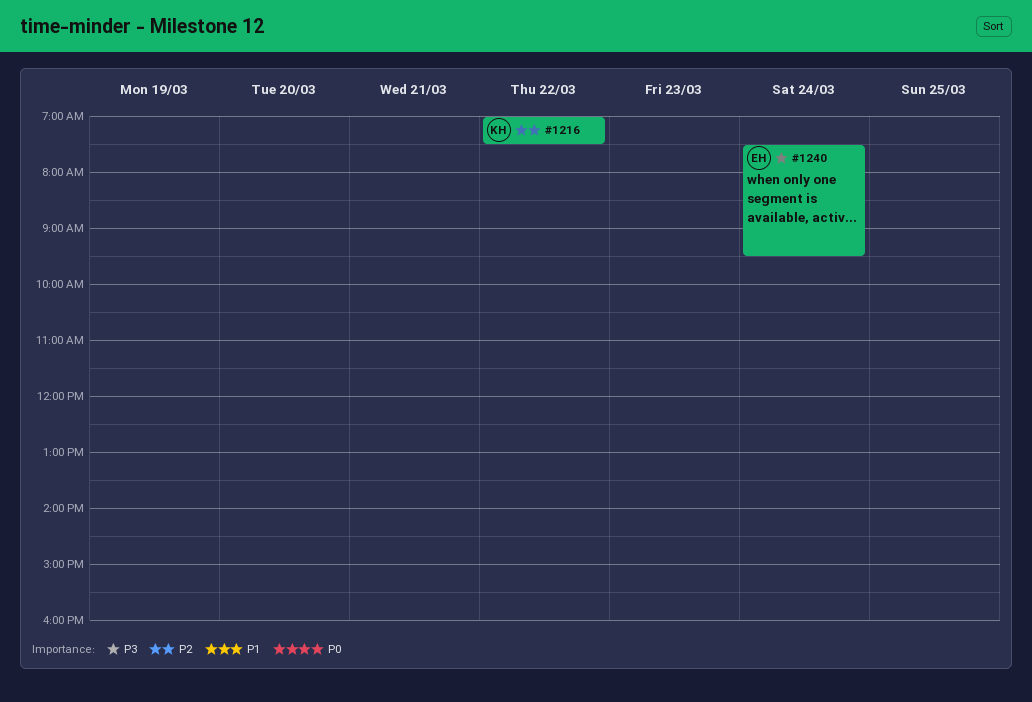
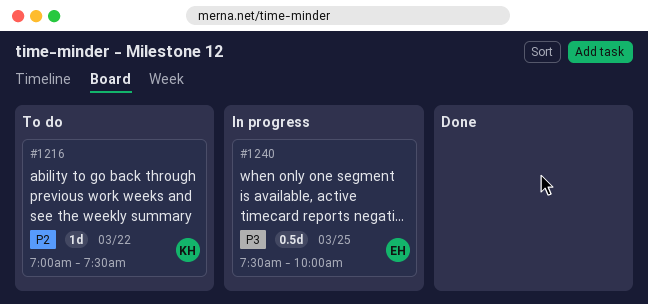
#1240, day: Mar 24 -> Mar 25
#1240, ends: 09:30 -> 10:00

